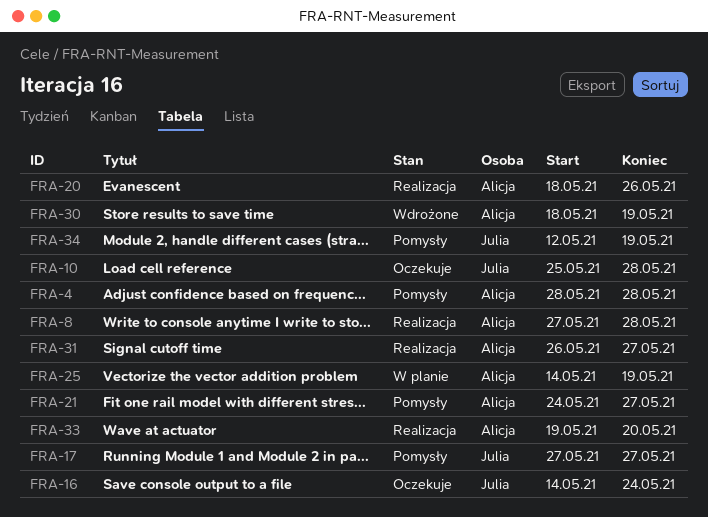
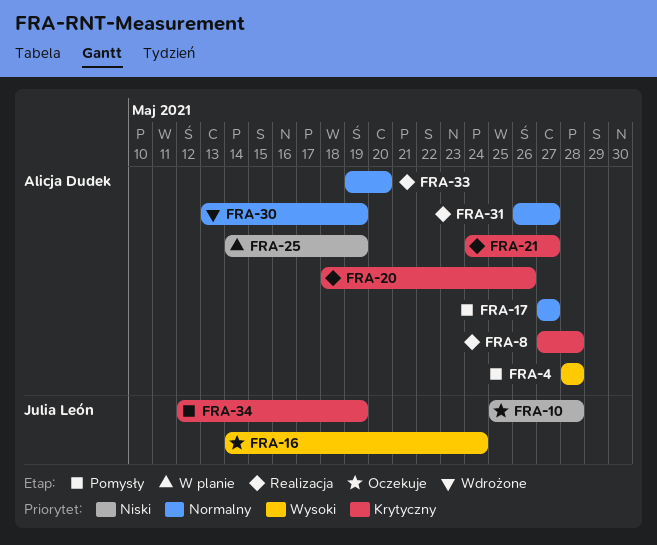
FRA-17, owner: Julia León -> Alicja Dudek
FRA-21, status: Pomysły -> Realizacja
FRA-30, start: May 18 -> May 13

